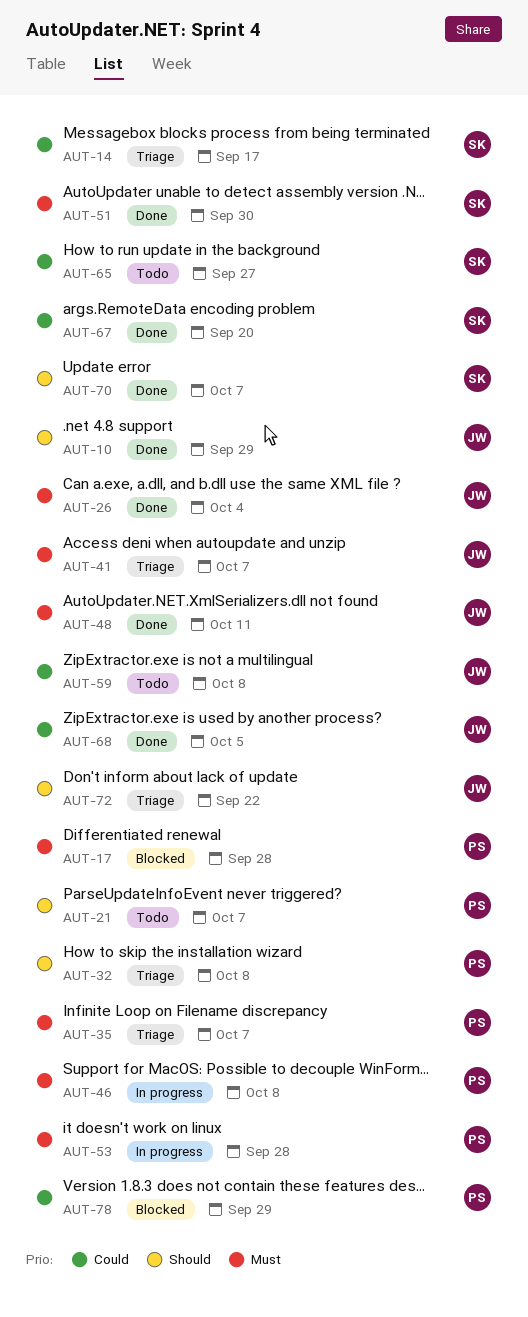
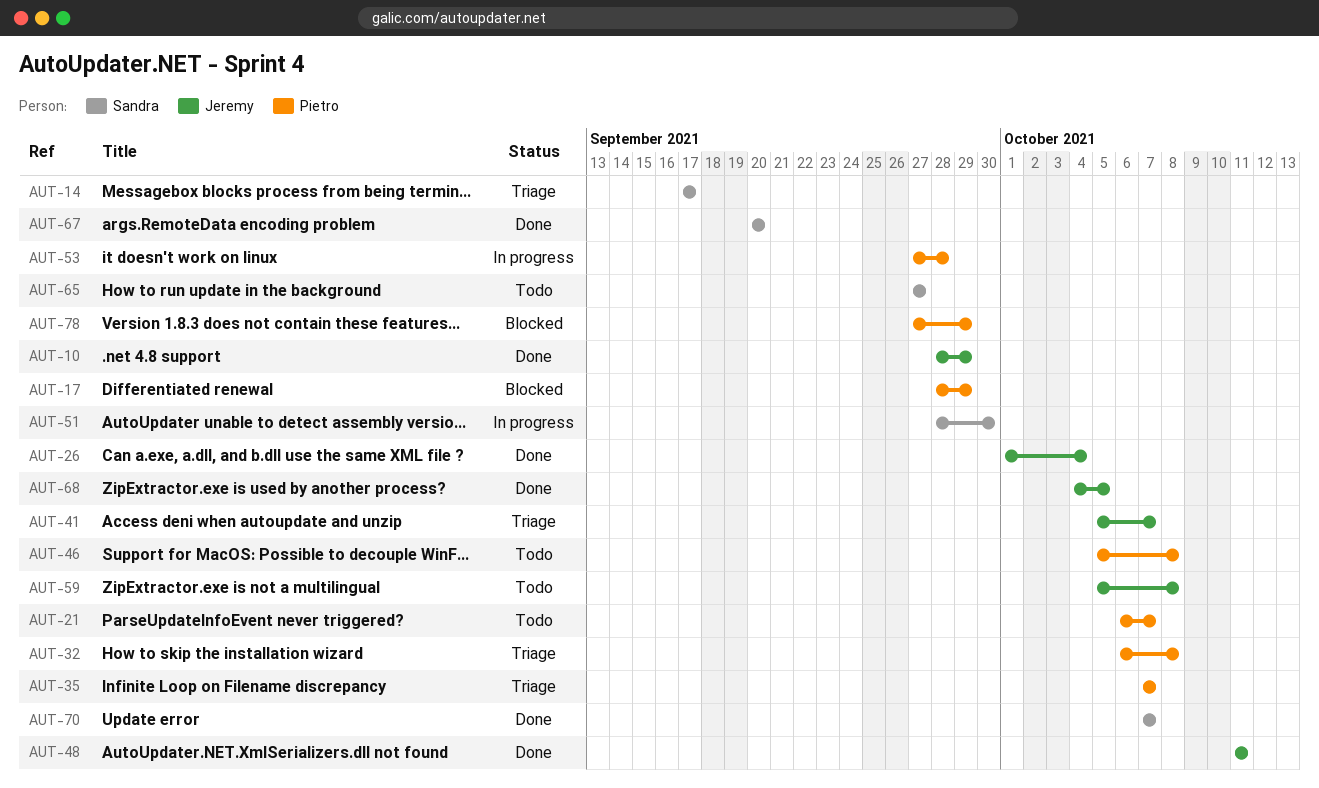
AUT-17, due: Sep 28 -> Sep 29
AUT-46, status: In progress -> Todo
AUT-51, status: Done -> In progress
AUT-72: present -> none

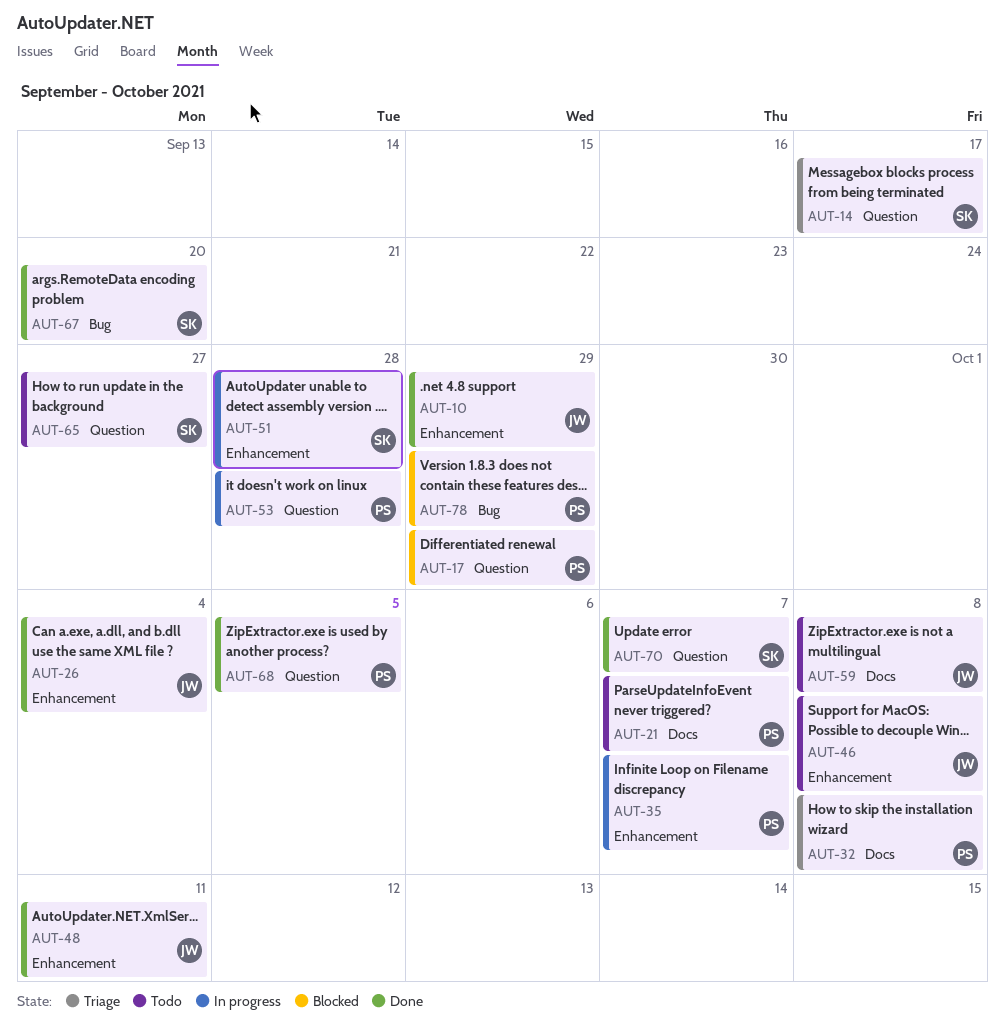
AUT-35, status: Triage -> In progress
AUT-41: present -> none
AUT-46, owner: Pietro -> Jeremy
AUT-51, due: Sep 30 -> Sep 28
AUT-68, owner: Jeremy -> Pietro

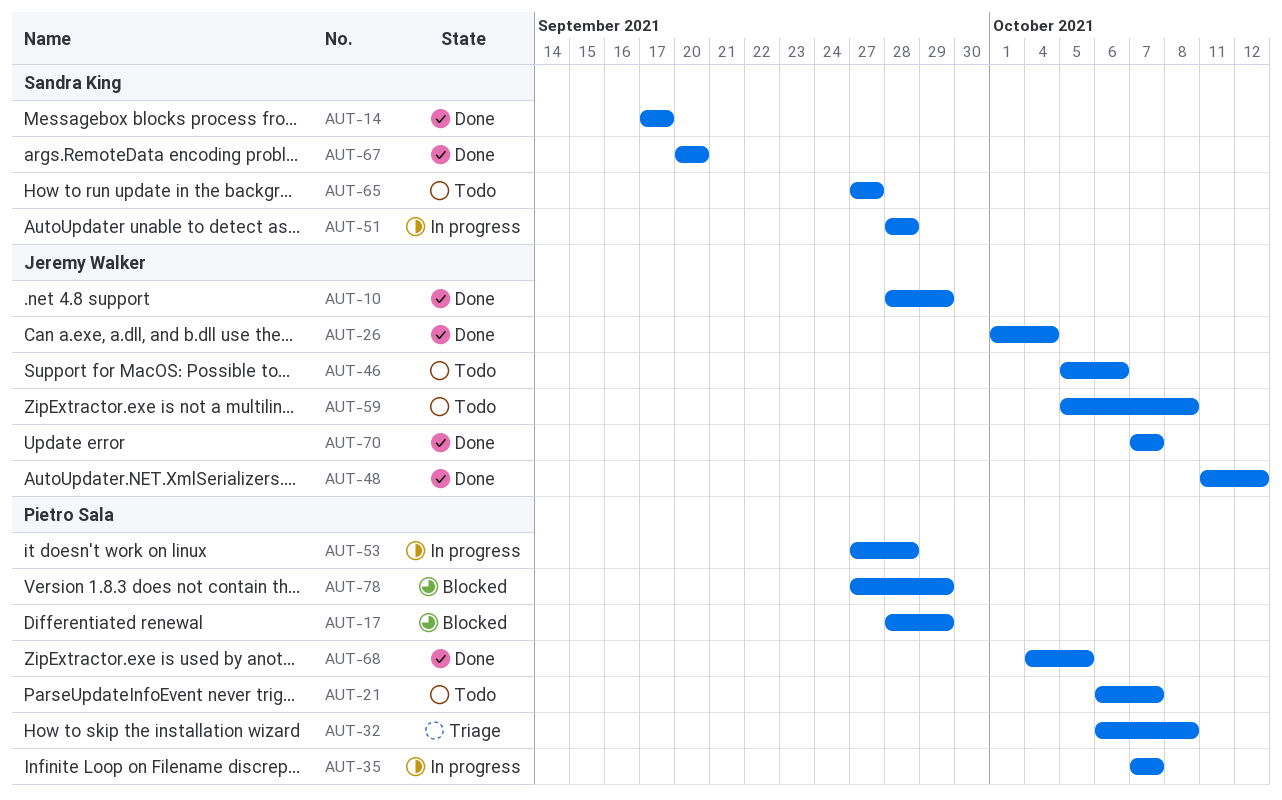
AUT-14, status: Triage -> Done
AUT-46, due: Oct 8 -> Oct 6
AUT-48, due: Oct 11 -> Oct 12
AUT-70, owner: Sandra King -> Jeremy Walker

